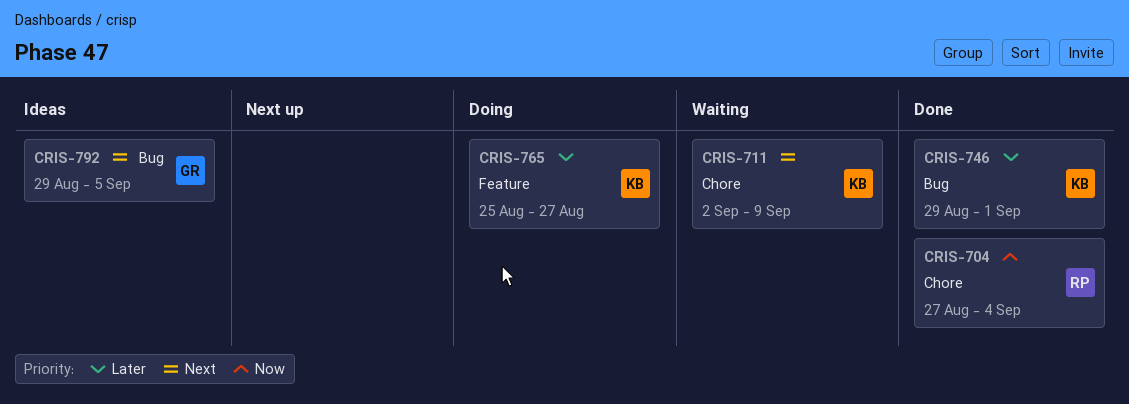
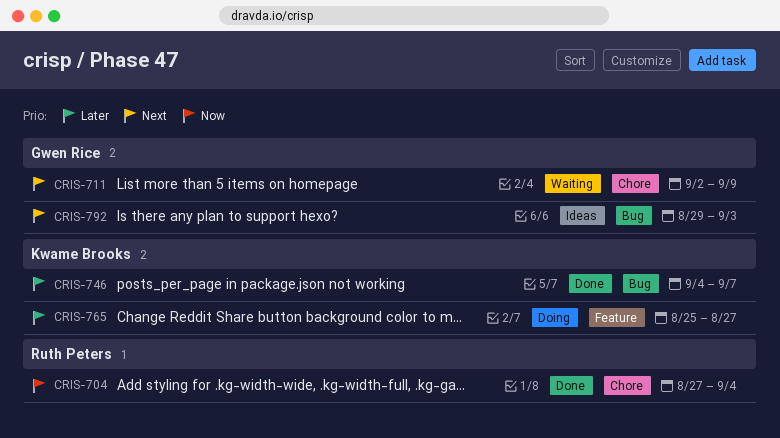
CRIS-711, owner: Kwame Brooks -> Gwen Rice
CRIS-746, start: Aug 29 -> Sep 4
CRIS-746, due: Sep 1 -> Sep 7
CRIS-792, due: Sep 5 -> Sep 3

